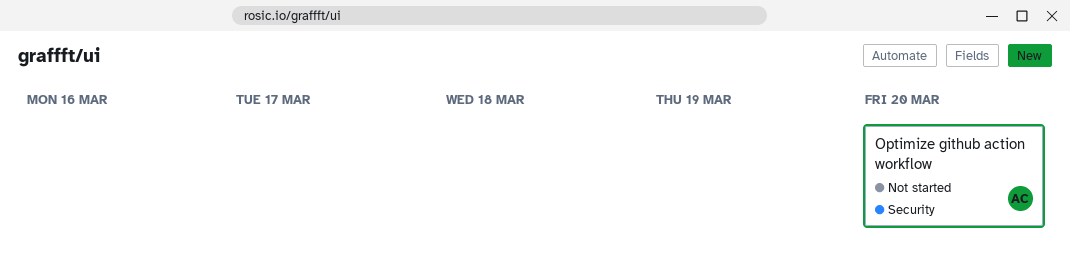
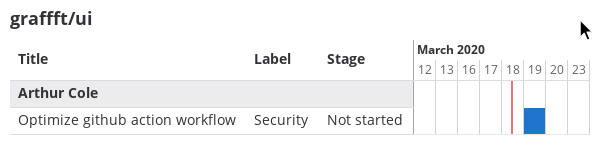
Optimize github action workflow, due: Mar 20 -> Mar 19

